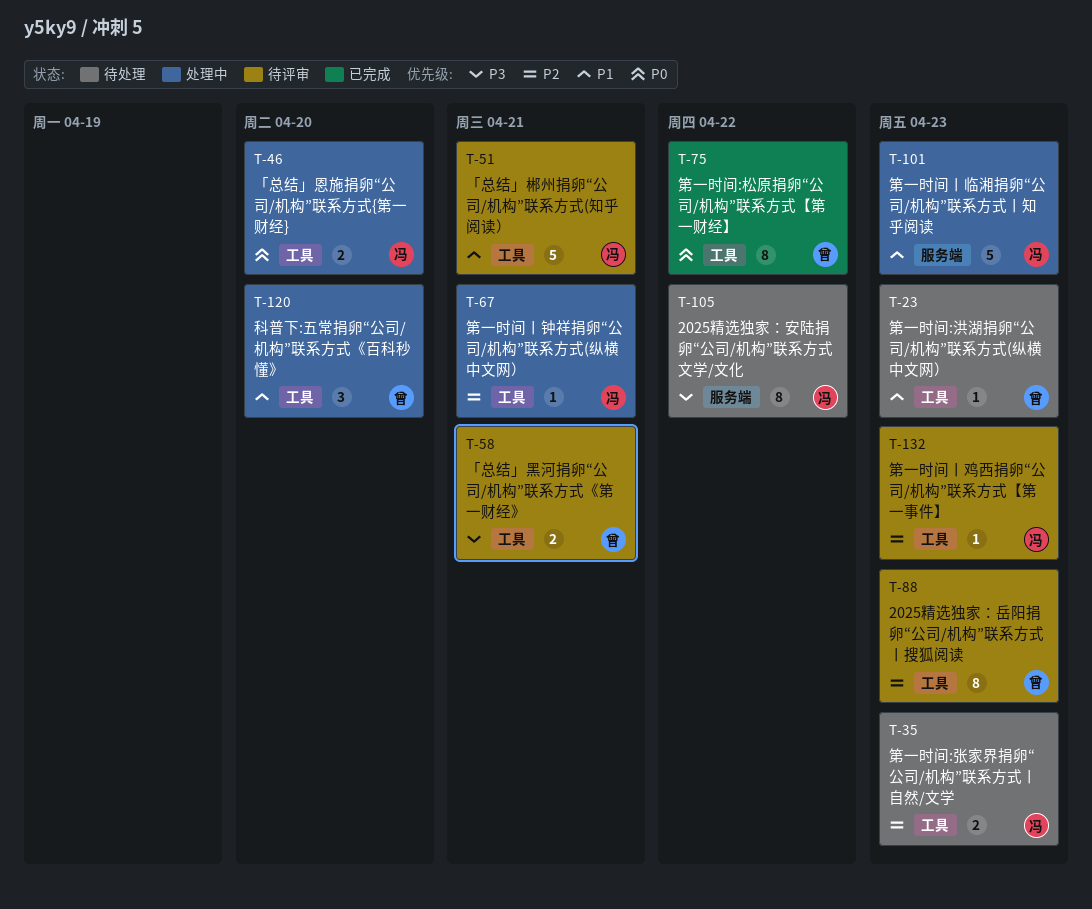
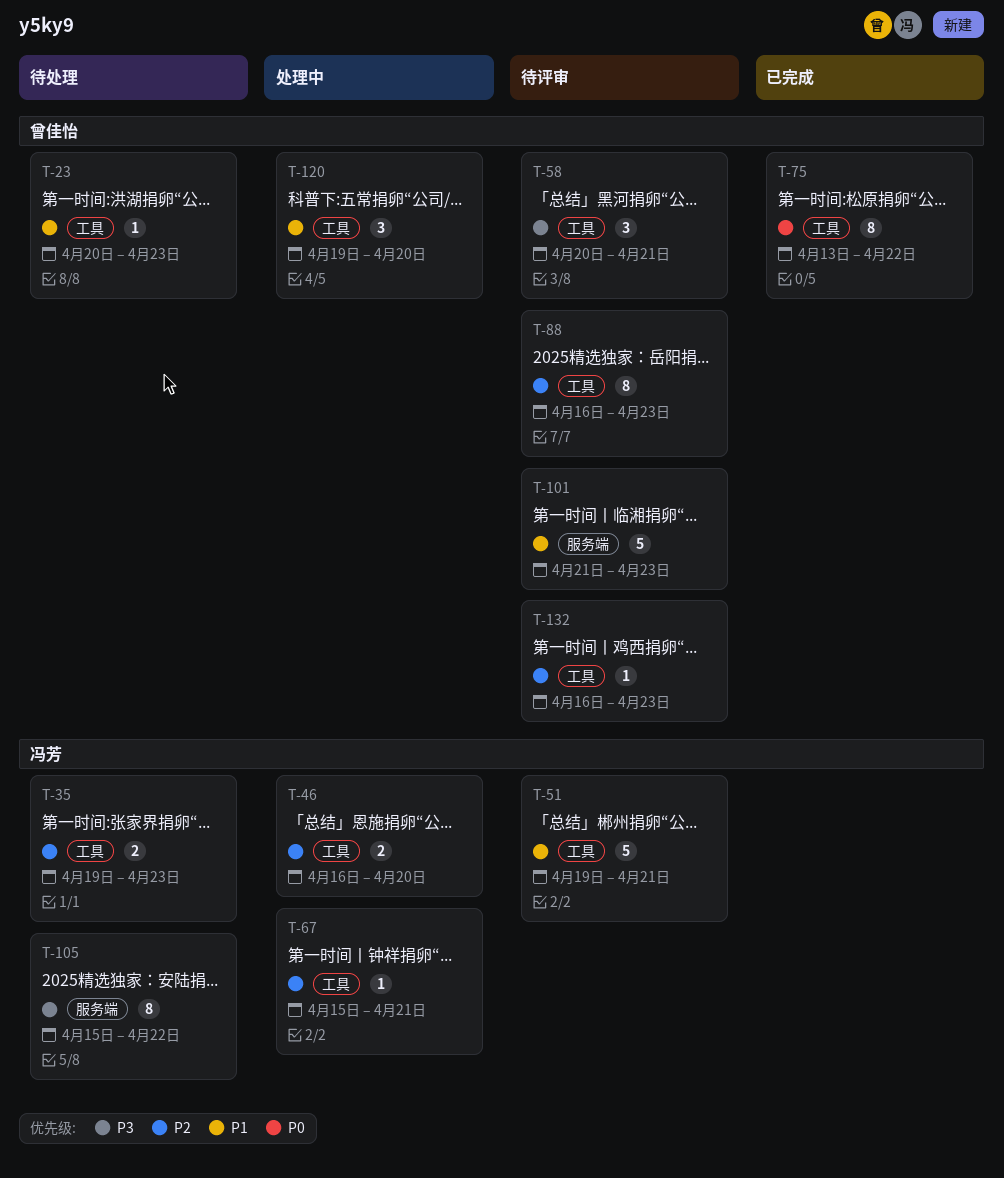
T-46, priority: P0 -> P2
T-58, estimate: 2 -> 3
T-101, status: 处理中 -> 待评审
T-101, owner: 冯芳 -> 曾佳怡
T-132, owner: 冯芳 -> 曾佳怡

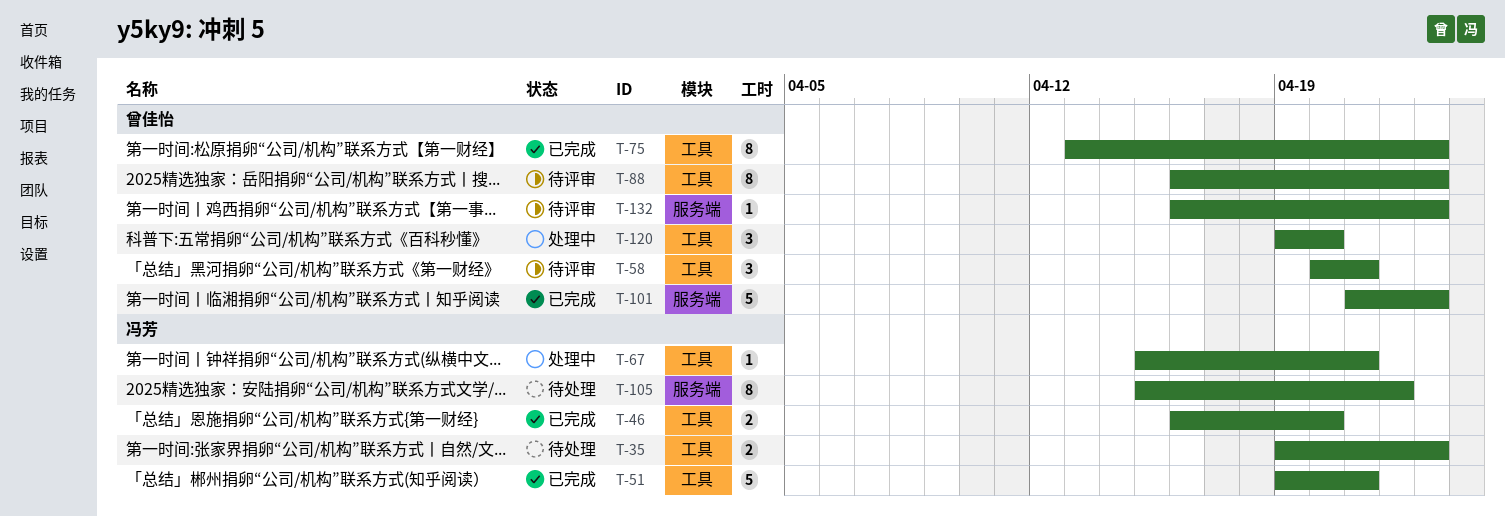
T-23: present -> none
T-46, status: 处理中 -> 已完成
T-51, status: 待评审 -> 已完成
T-75, due: Apr 22 -> Apr 23
T-101, status: 待评审 -> 已完成
T-132, label: 工具 -> 服务端

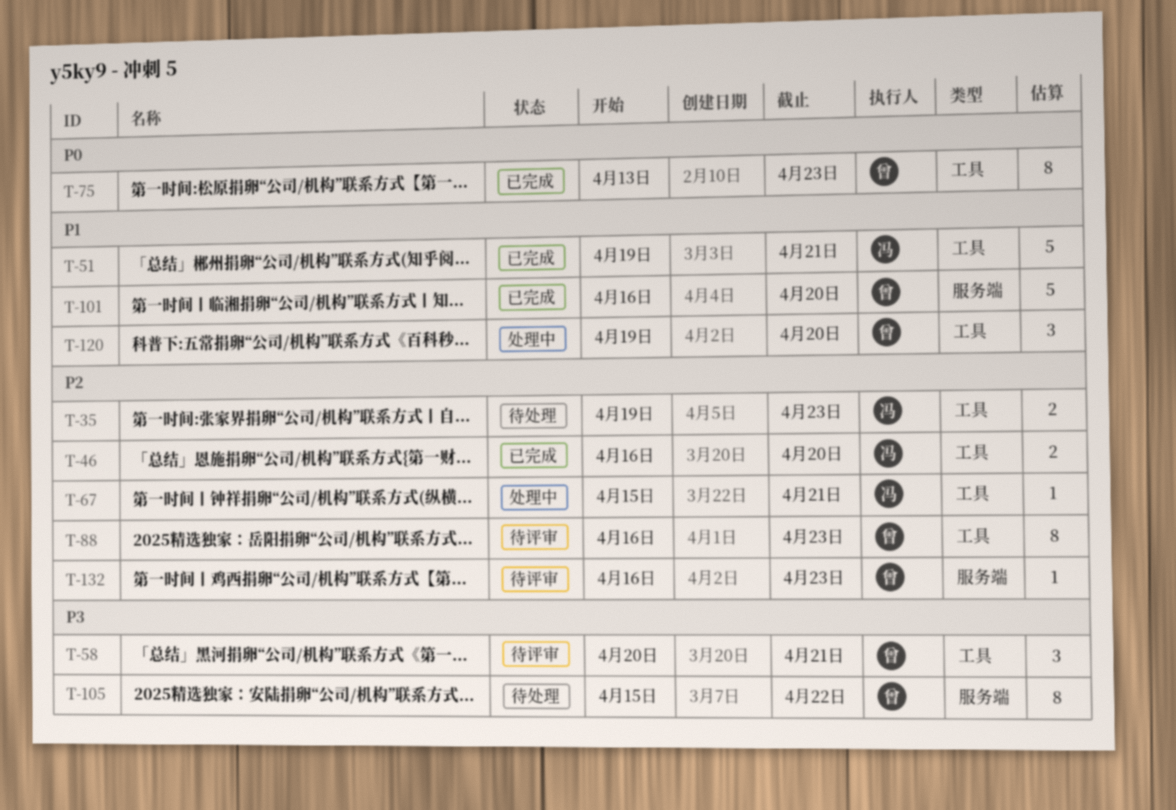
T-101, start: Apr 21 -> Apr 16
T-101, due: Apr 23 -> Apr 20
T-105, owner: 冯芳 -> 曾佳怡

